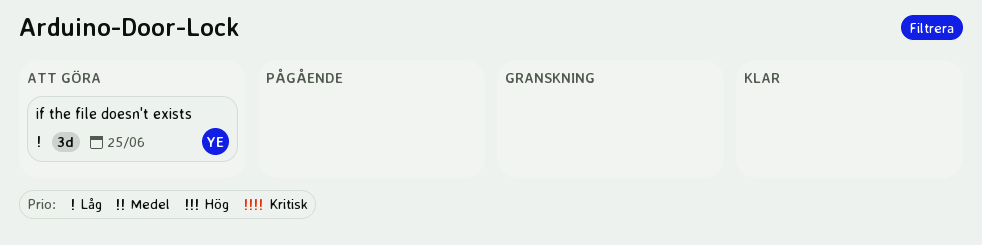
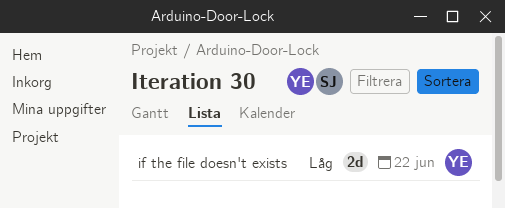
if the file doesn't exists, estimate: 3d -> 2d
if the file doesn't exists, due: Jun 25 -> Jun 22

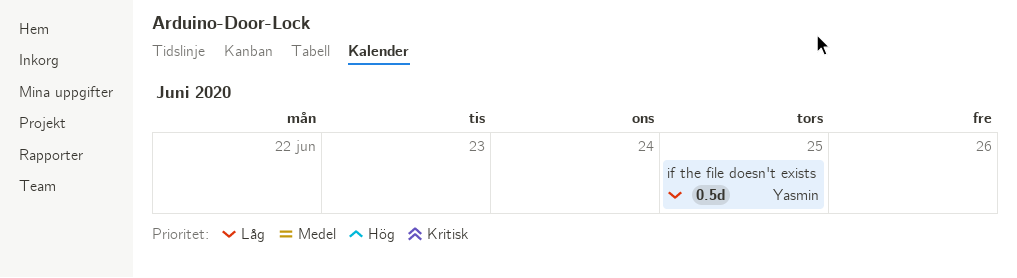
if the file doesn't exists, estimate: 2d -> 0.5d
if the file doesn't exists, due: Jun 22 -> Jun 25

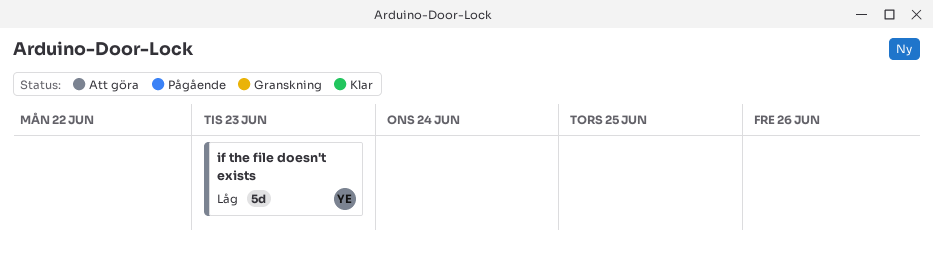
if the file doesn't exists, estimate: 0.5d -> 5d
if the file doesn't exists, due: Jun 25 -> Jun 23

